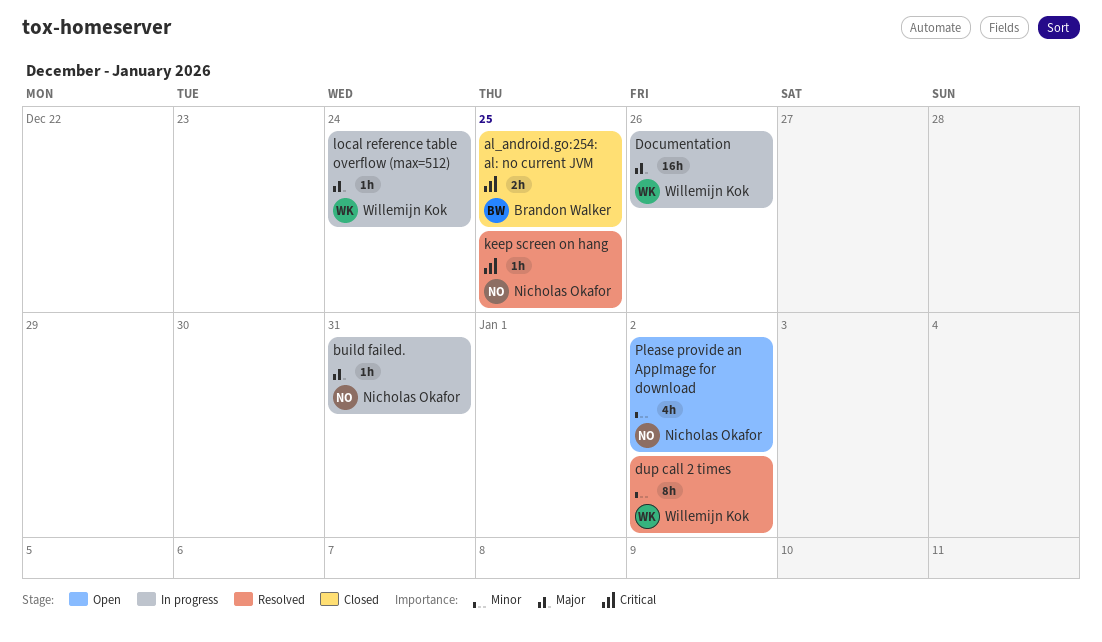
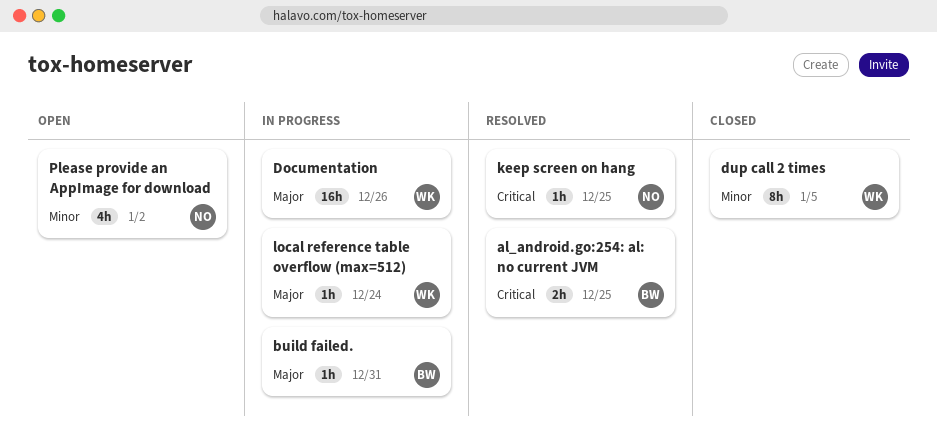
al_android.go:254: al: no current JVM, status: Closed -> Resolved
build failed., owner: Nicholas Okafor -> Brandon Walker
dup call 2 times, status: Resolved -> Closed
dup call 2 times, due: Jan 2 -> Jan 5

